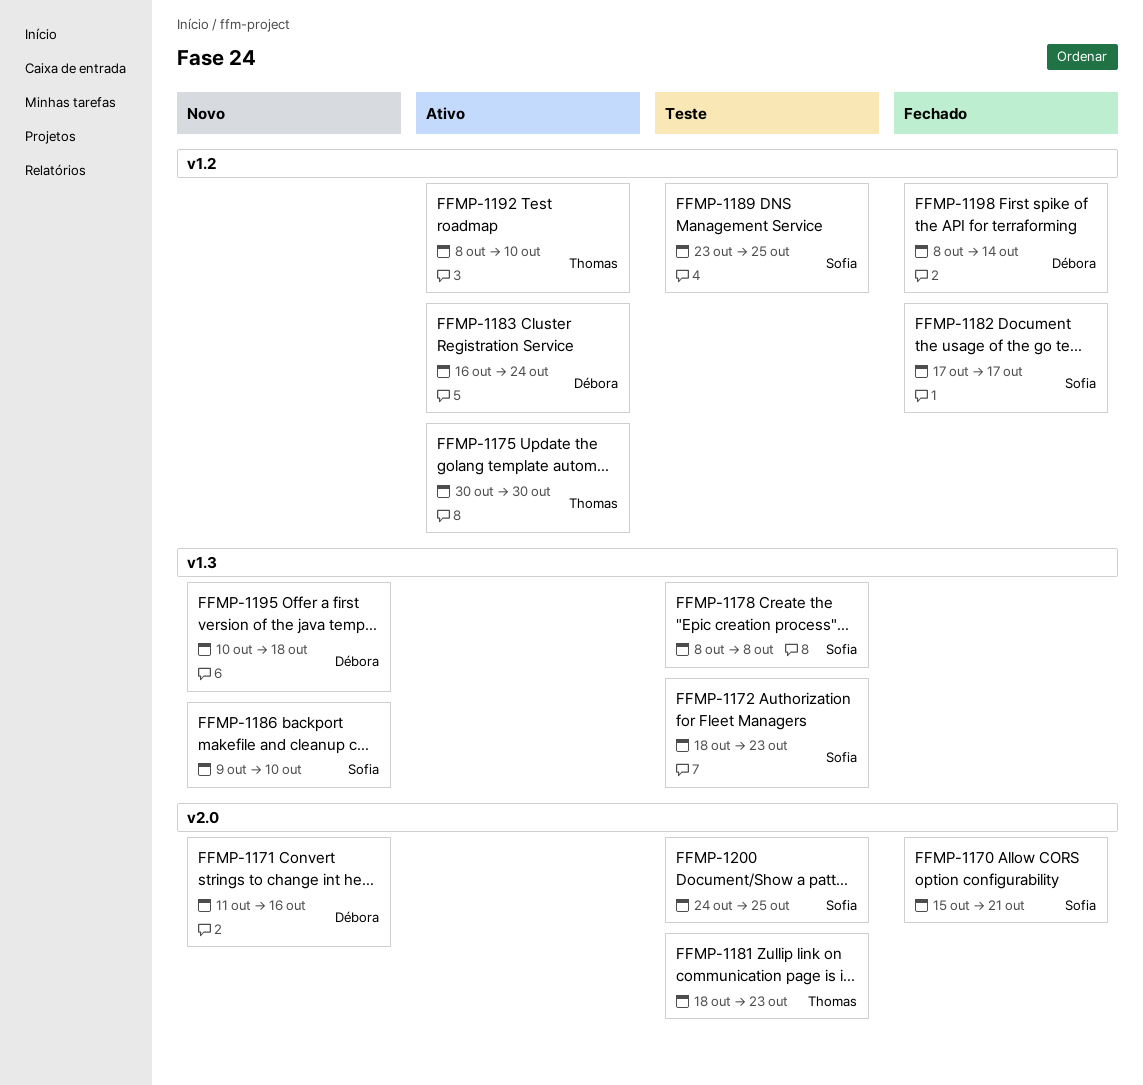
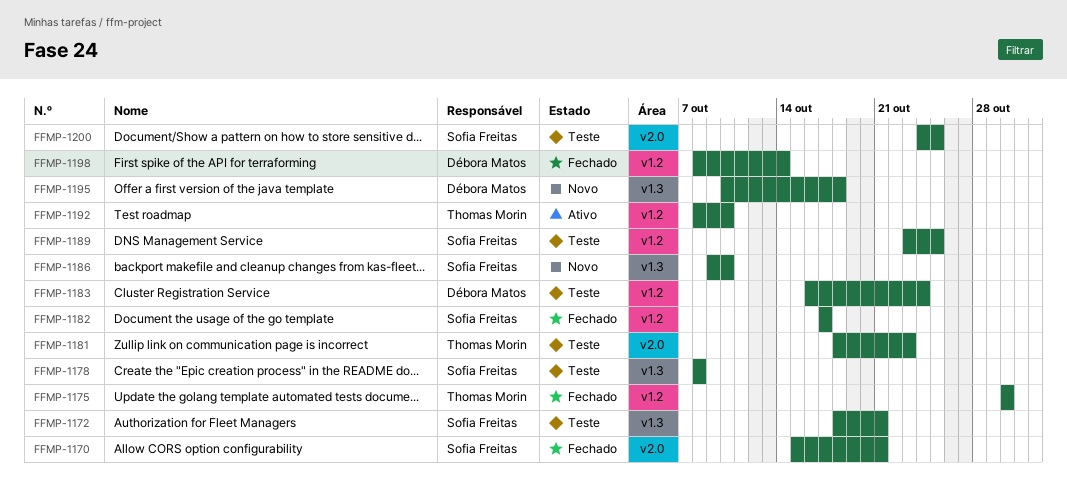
FFMP-1171: present -> none
FFMP-1172, due: Oct 23 -> Oct 21
FFMP-1175, status: Ativo -> Fechado
FFMP-1183, status: Ativo -> Teste

